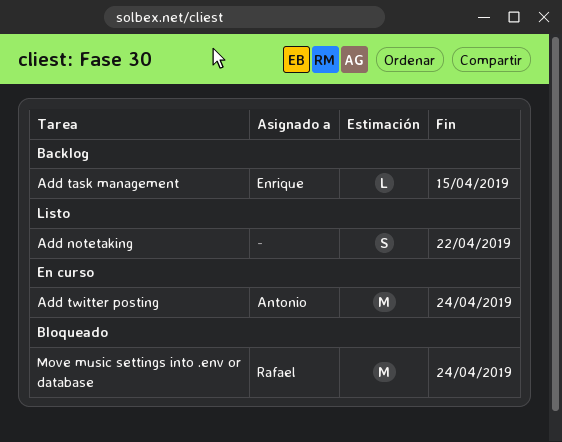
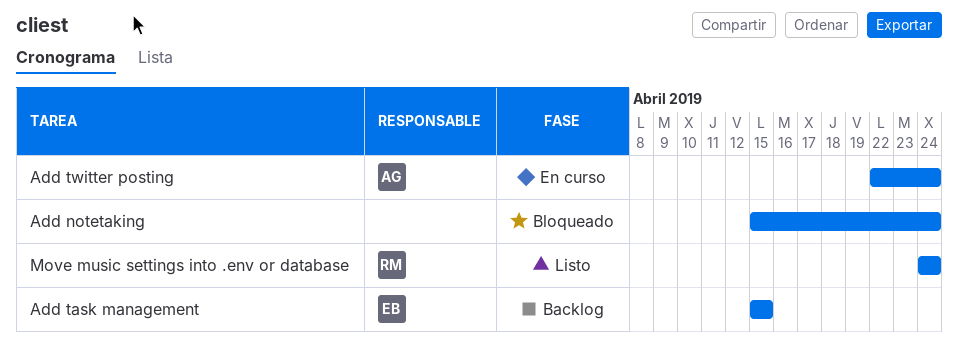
Add notetaking, status: Listo -> Bloqueado
Add notetaking, due: Apr 22 -> Apr 24
Move music settings into .env or database, status: Bloqueado -> Listo

